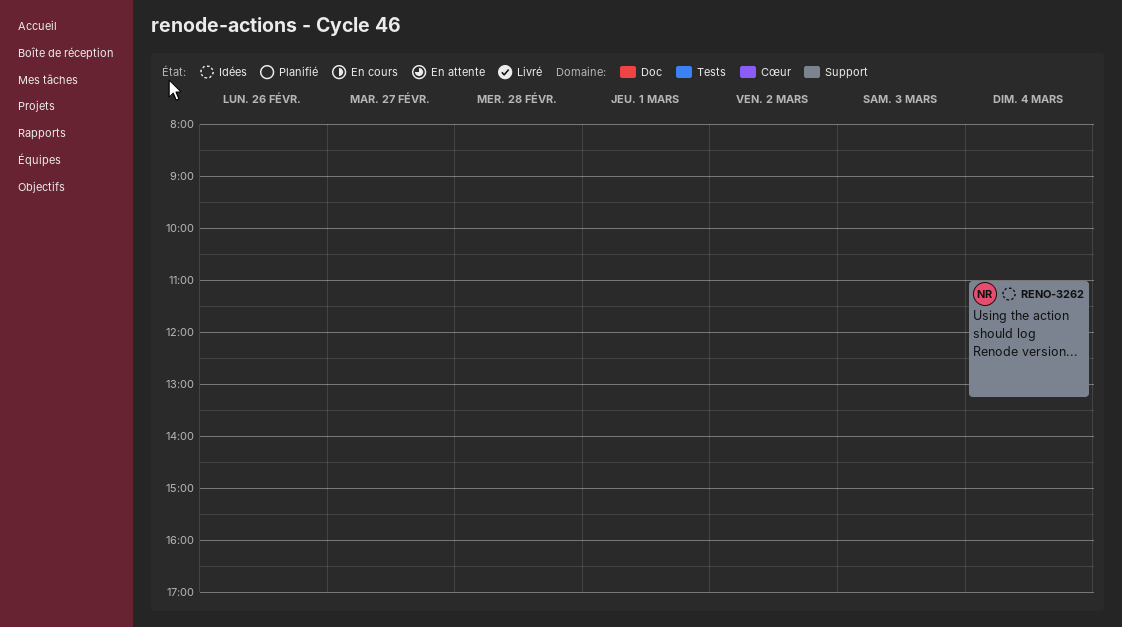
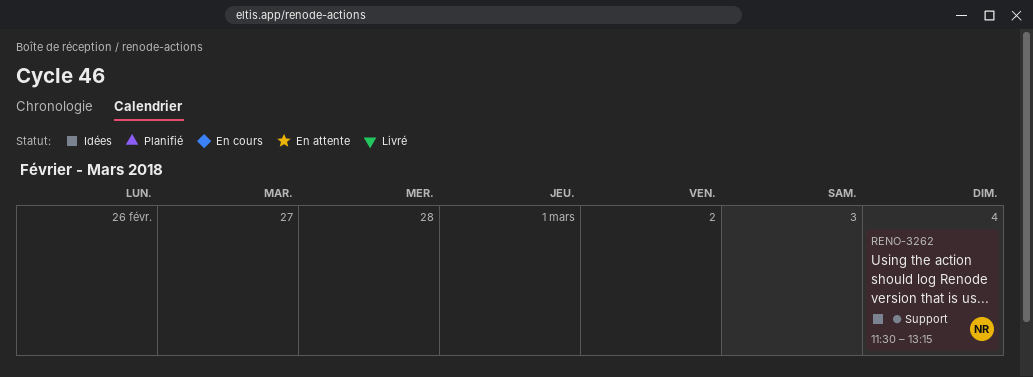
RENO-3262, begins: 11:00 -> 11:30

